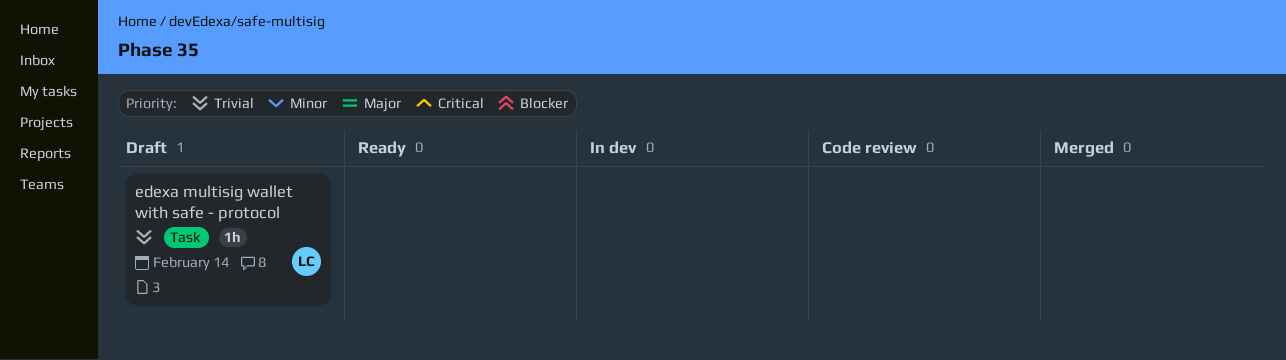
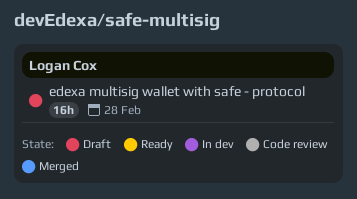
edexa multisig wallet with safe - protocol, estimate: 1h -> 16h
edexa multisig wallet with safe - protocol, due: Feb 14 -> Feb 28

